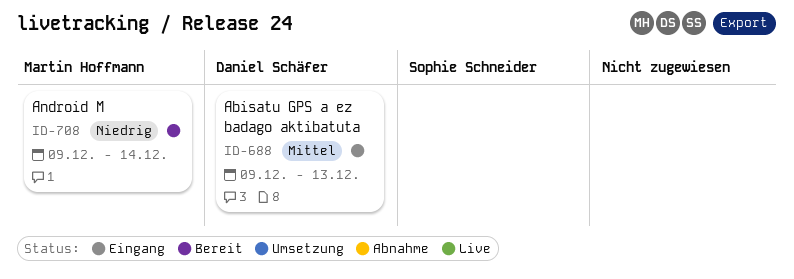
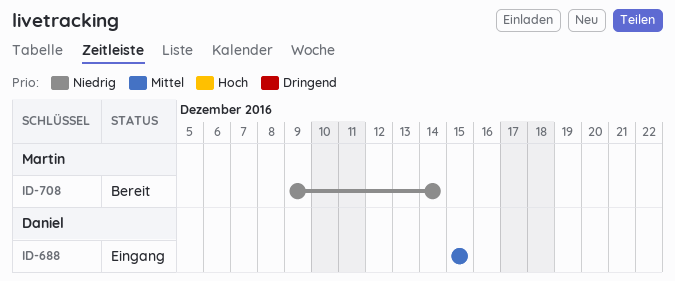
ID-688, start: Dec 9 -> Dec 15
ID-688, due: Dec 13 -> Dec 15

